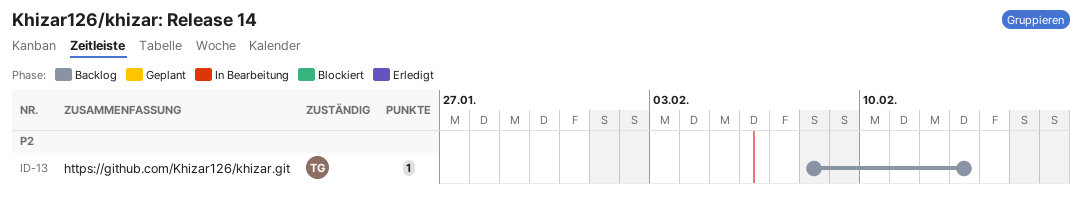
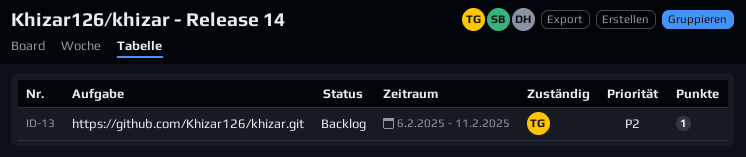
ID-13, start: Feb 8 -> Feb 6
ID-13, due: Feb 13 -> Feb 11

